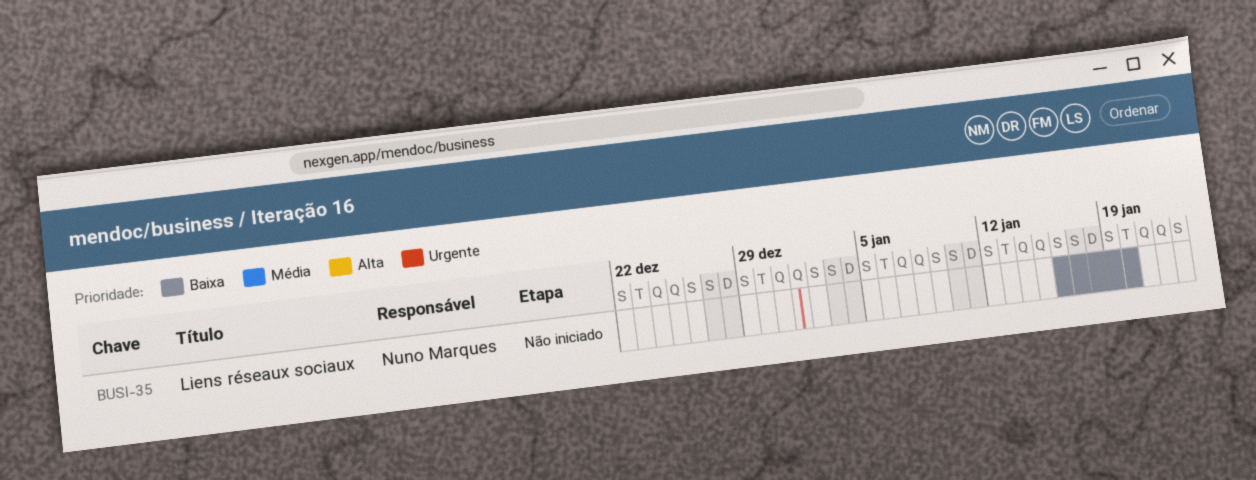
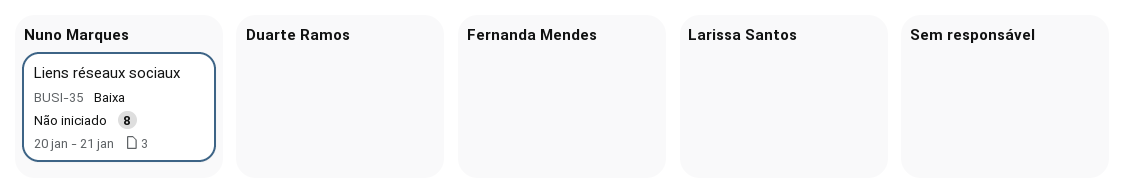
BUSI-35, start: Jan 16 -> Jan 20
BUSI-35, due: Jan 20 -> Jan 21

